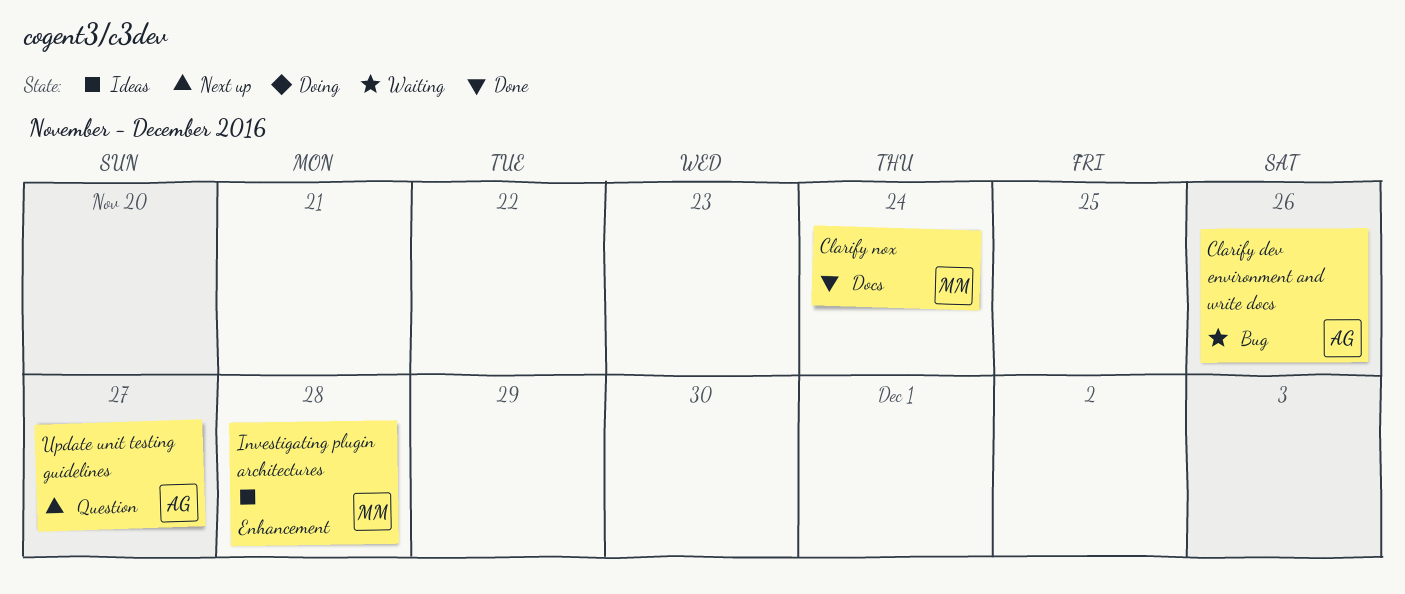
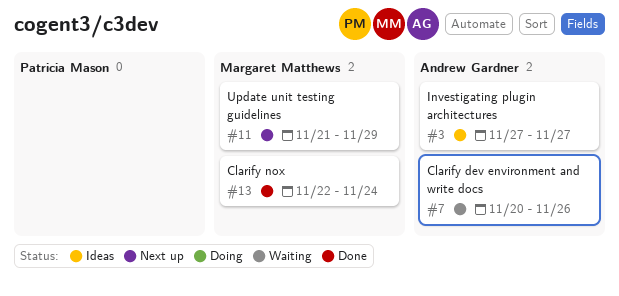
Investigating plugin architectures, owner: Margaret Matthews -> Andrew Gardner
Investigating plugin architectures, due: Nov 28 -> Nov 27
Update unit testing guidelines, owner: Andrew Gardner -> Margaret Matthews
Update unit testing guidelines, due: Nov 27 -> Nov 29

